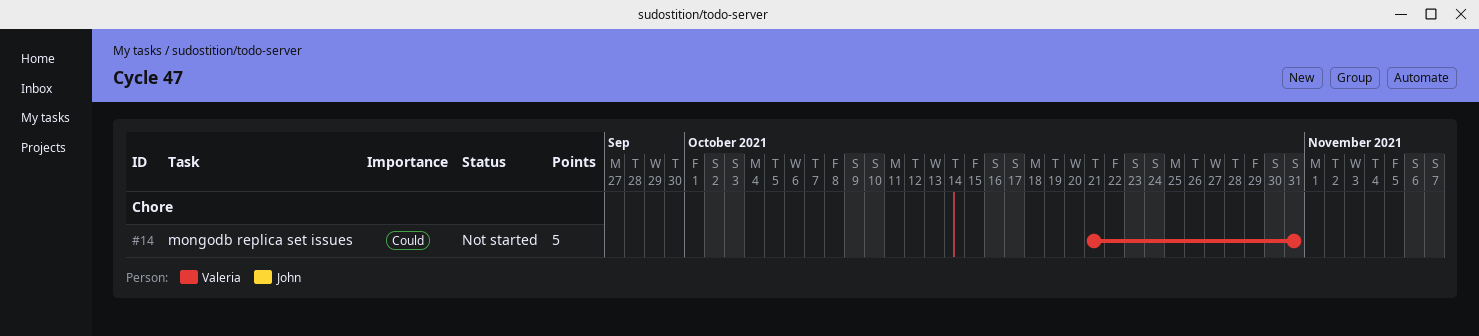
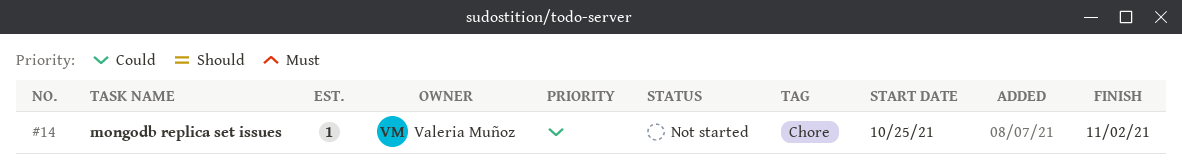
#14, estimate: 5 -> 1
#14, start: Oct 21 -> Oct 25
#14, due: Oct 31 -> Nov 2

